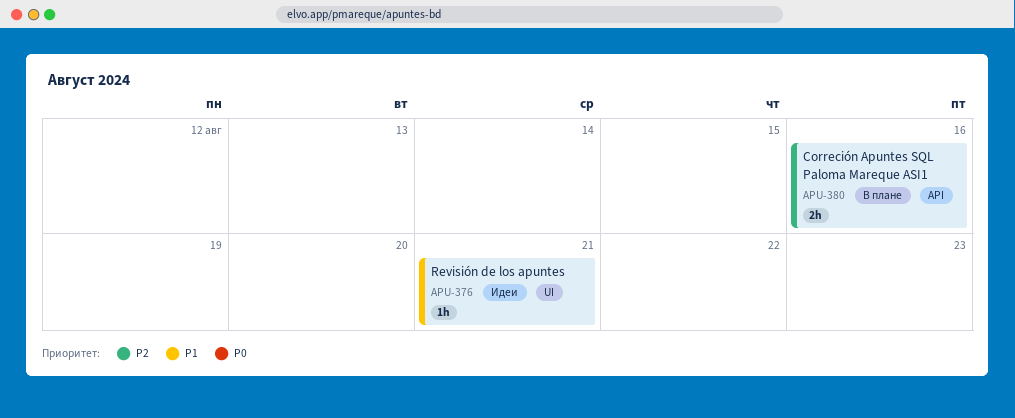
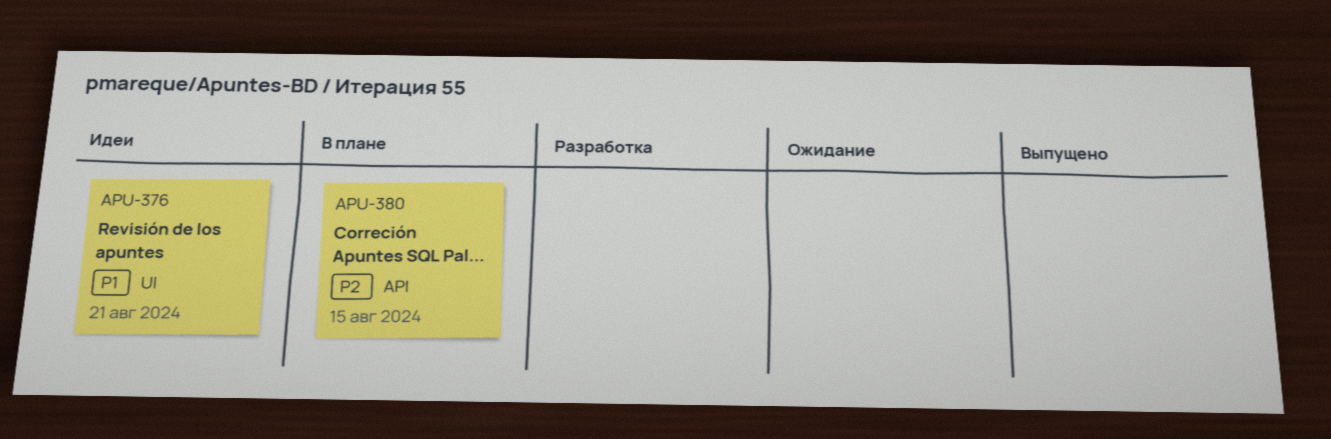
APU-380, due: Aug 16 -> Aug 15

